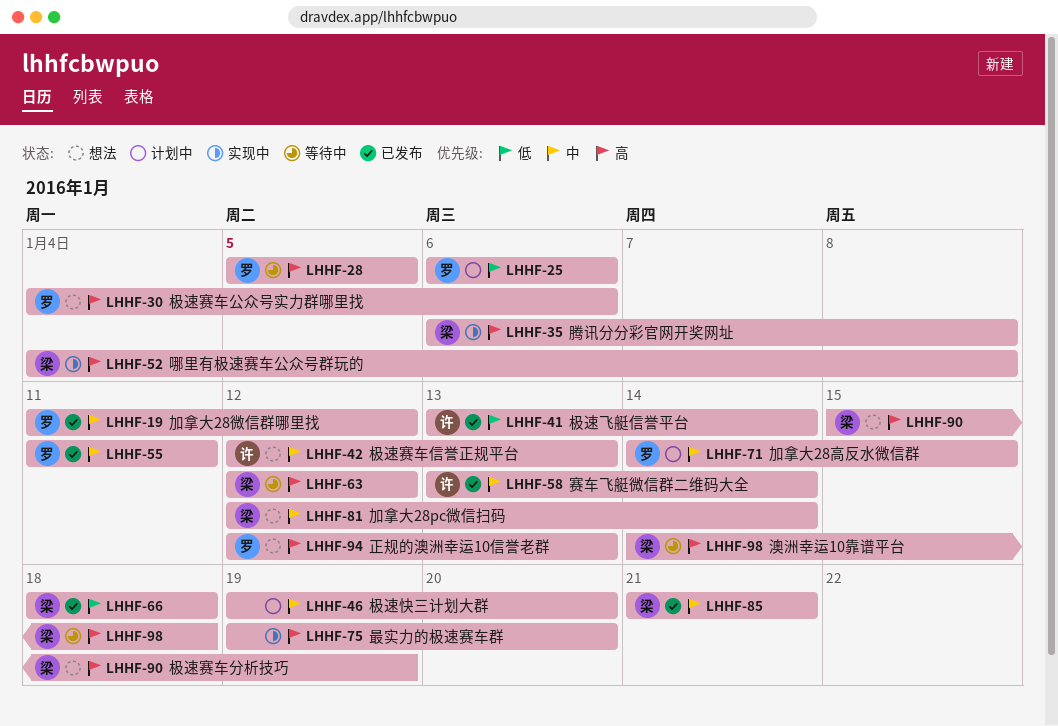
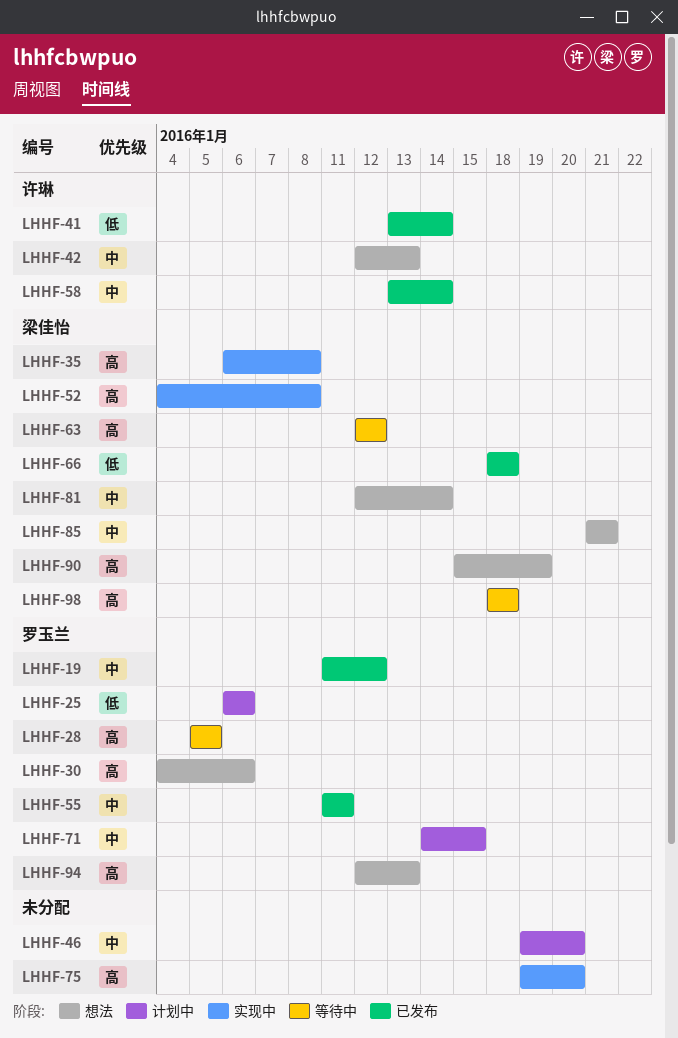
LHHF-85, status: 已发布 -> 想法
LHHF-98, start: Jan 14 -> Jan 18

